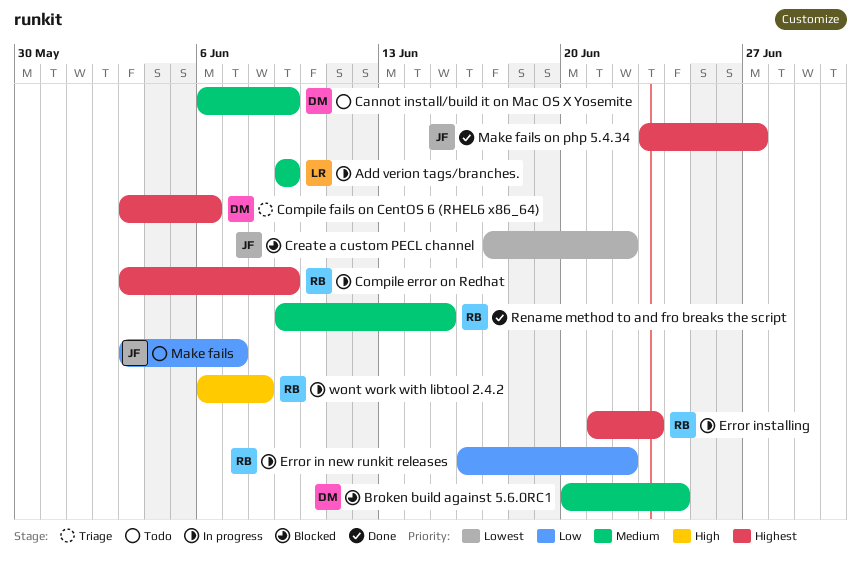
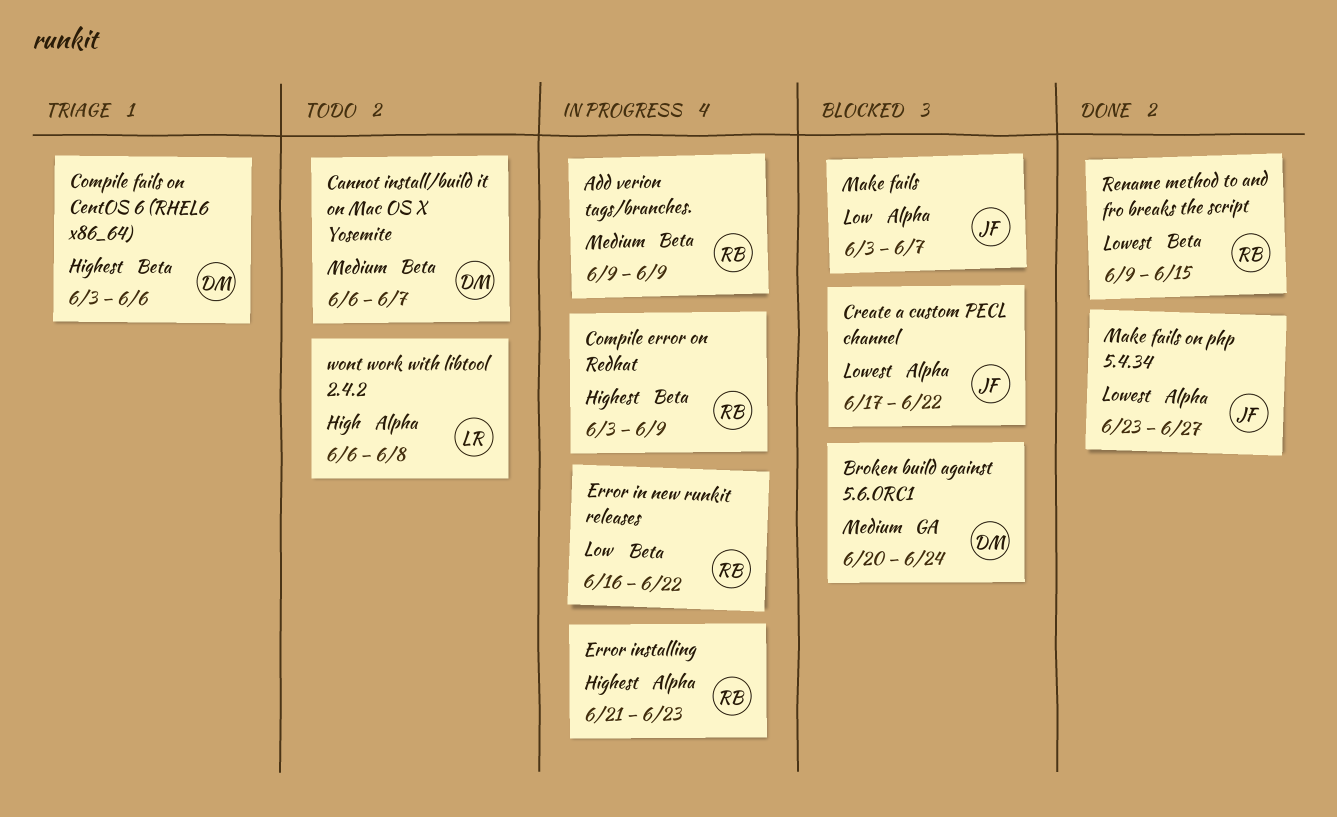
Add verion tags/branches., owner: LR -> RB
Cannot install/build it on Mac OS X Yosemite, due: Jun 9 -> Jun 7
Make fails, status: Todo -> Blocked
Make fails on php 5.4.34, priority: Highest -> Lowest
Rename method to and fro breaks the script, priority: Medium -> Lowest
wont work with libtool 2.4.2, status: In progress -> Todo
wont work with libtool 2.4.2, owner: RB -> LR

